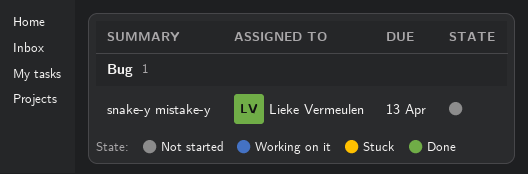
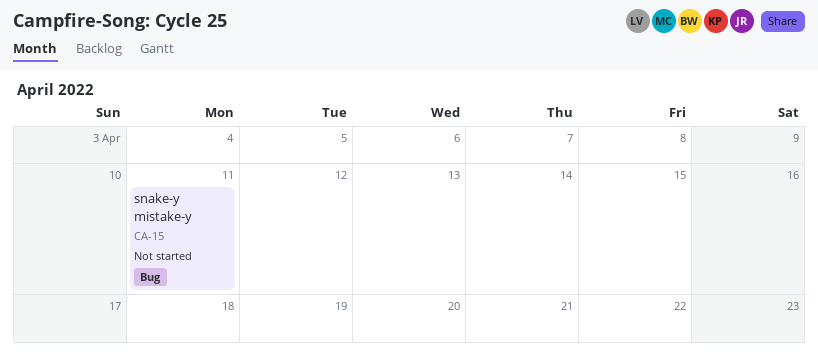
snake-y mistake-y, due: Apr 13 -> Apr 11

